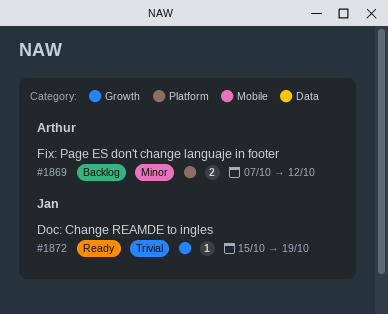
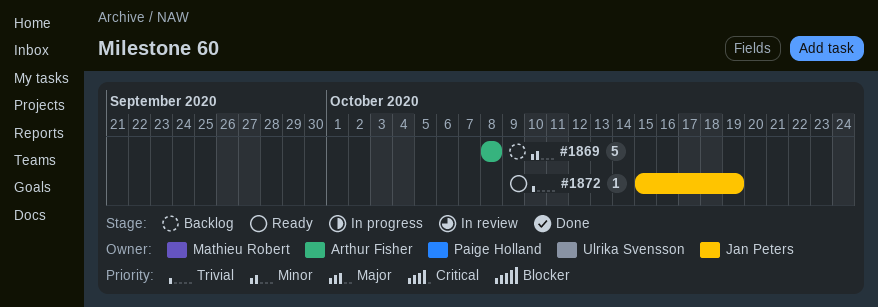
#1869, estimate: 2 -> 5
#1869, start: Oct 7 -> Oct 8
#1869, due: Oct 12 -> Oct 8

